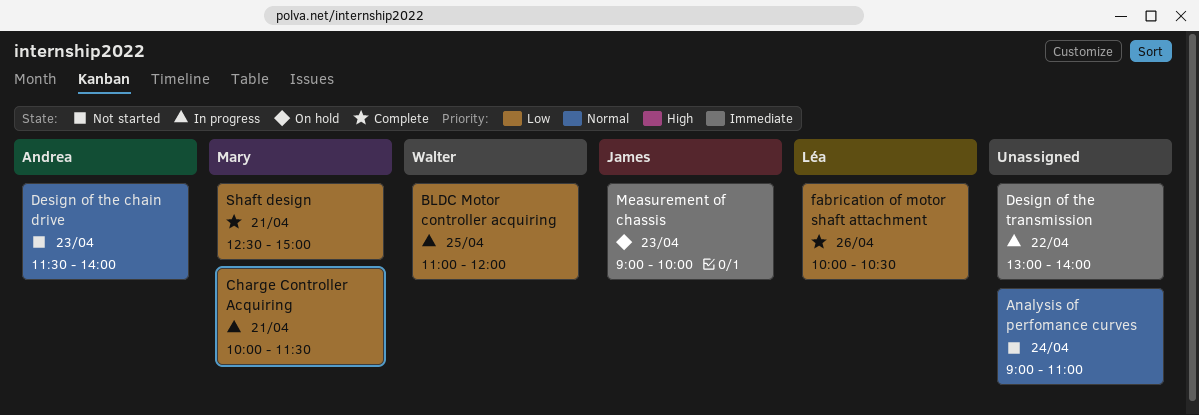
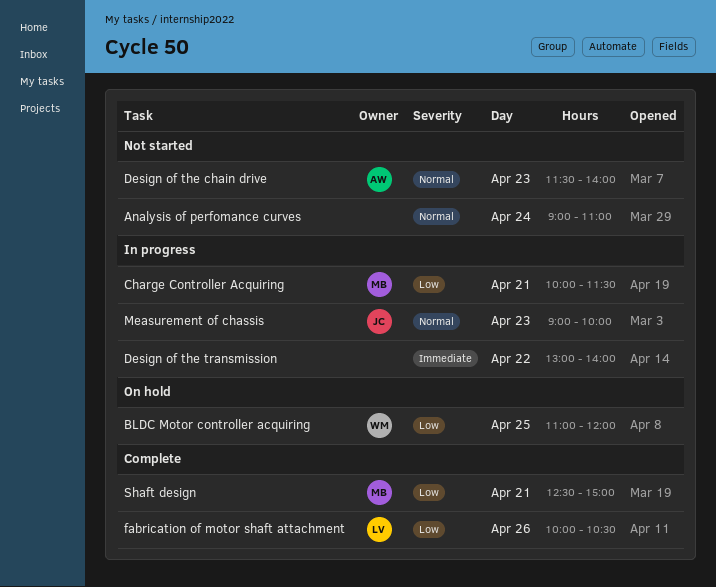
BLDC Motor controller acquiring, status: In progress -> On hold
Measurement of chassis, status: On hold -> In progress
Measurement of chassis, priority: Immediate -> Normal

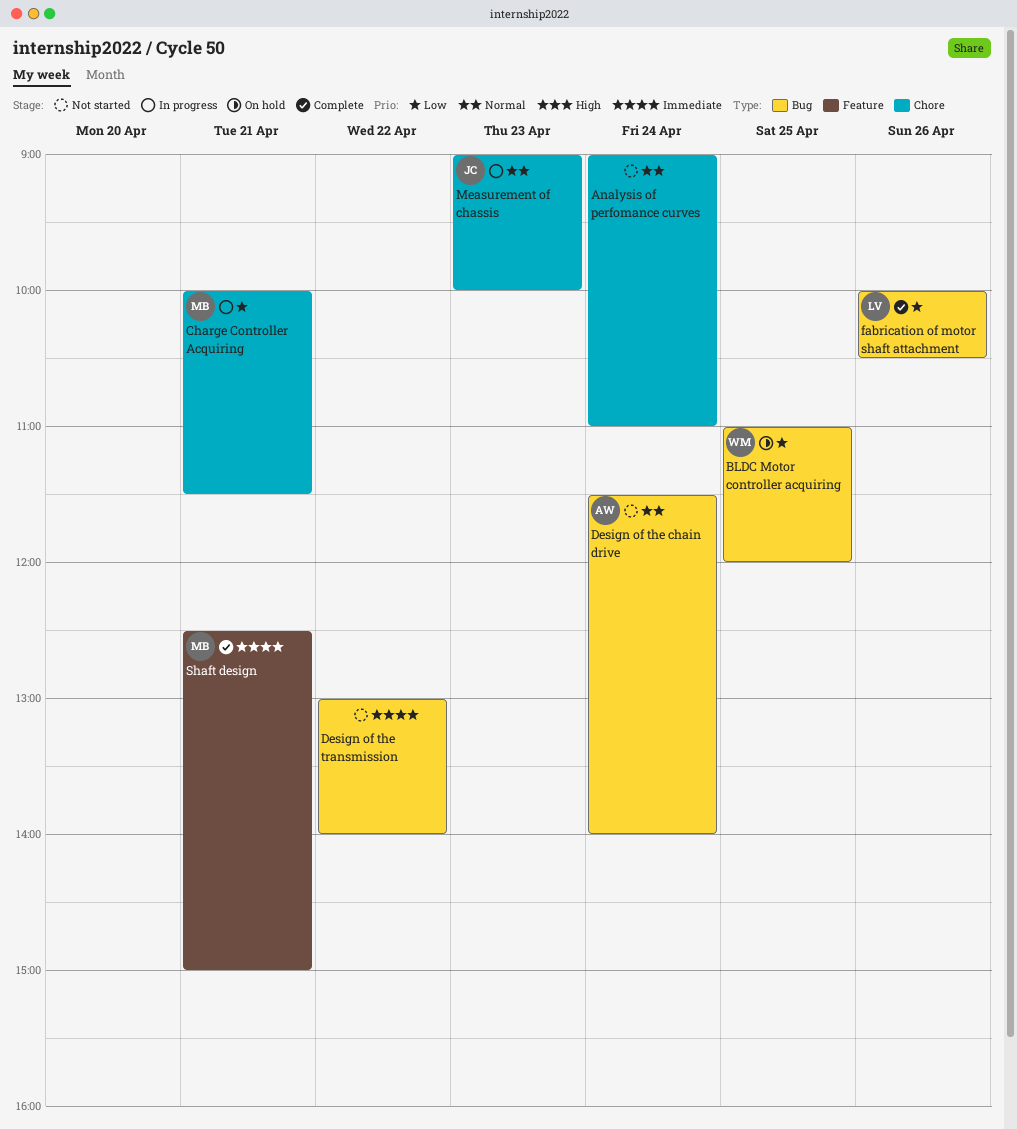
Design of the chain drive, day: Apr 23 -> Apr 24
Design of the transmission, status: In progress -> Not started
Shaft design, priority: Low -> Immediate

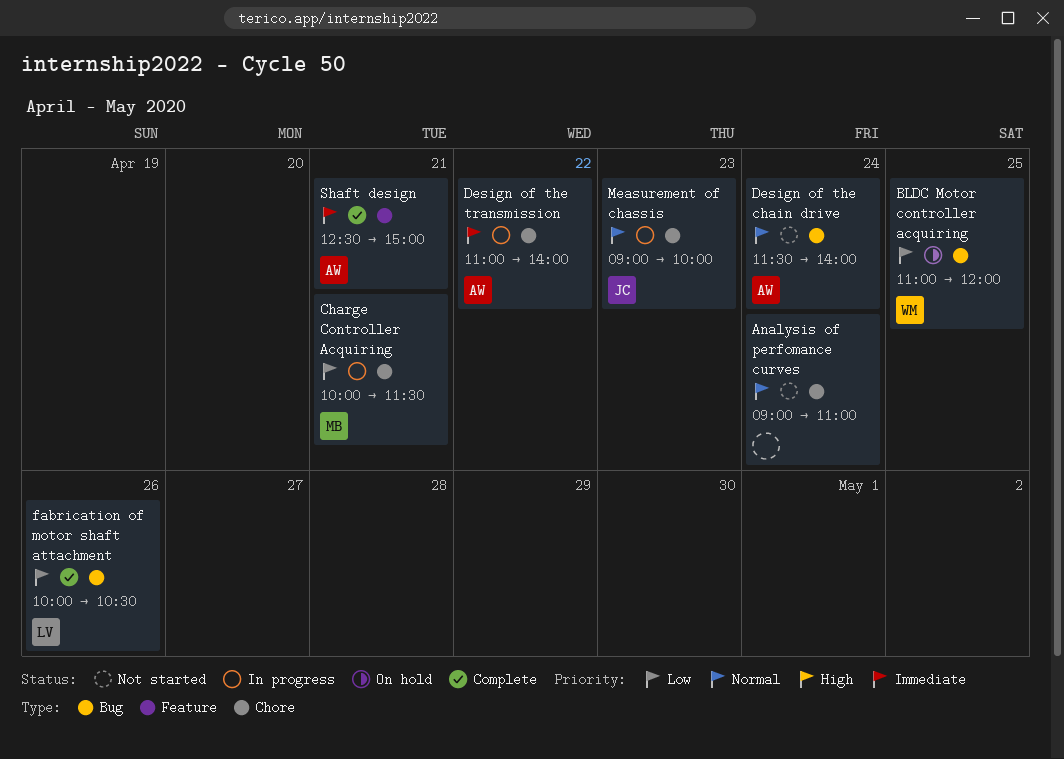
Design of the transmission, status: Not started -> In progress
Design of the transmission, owner: none -> AW
Design of the transmission, label: Bug -> Chore
Design of the transmission, begins: 13:00 -> 11:00
Shaft design, owner: MB -> AW

